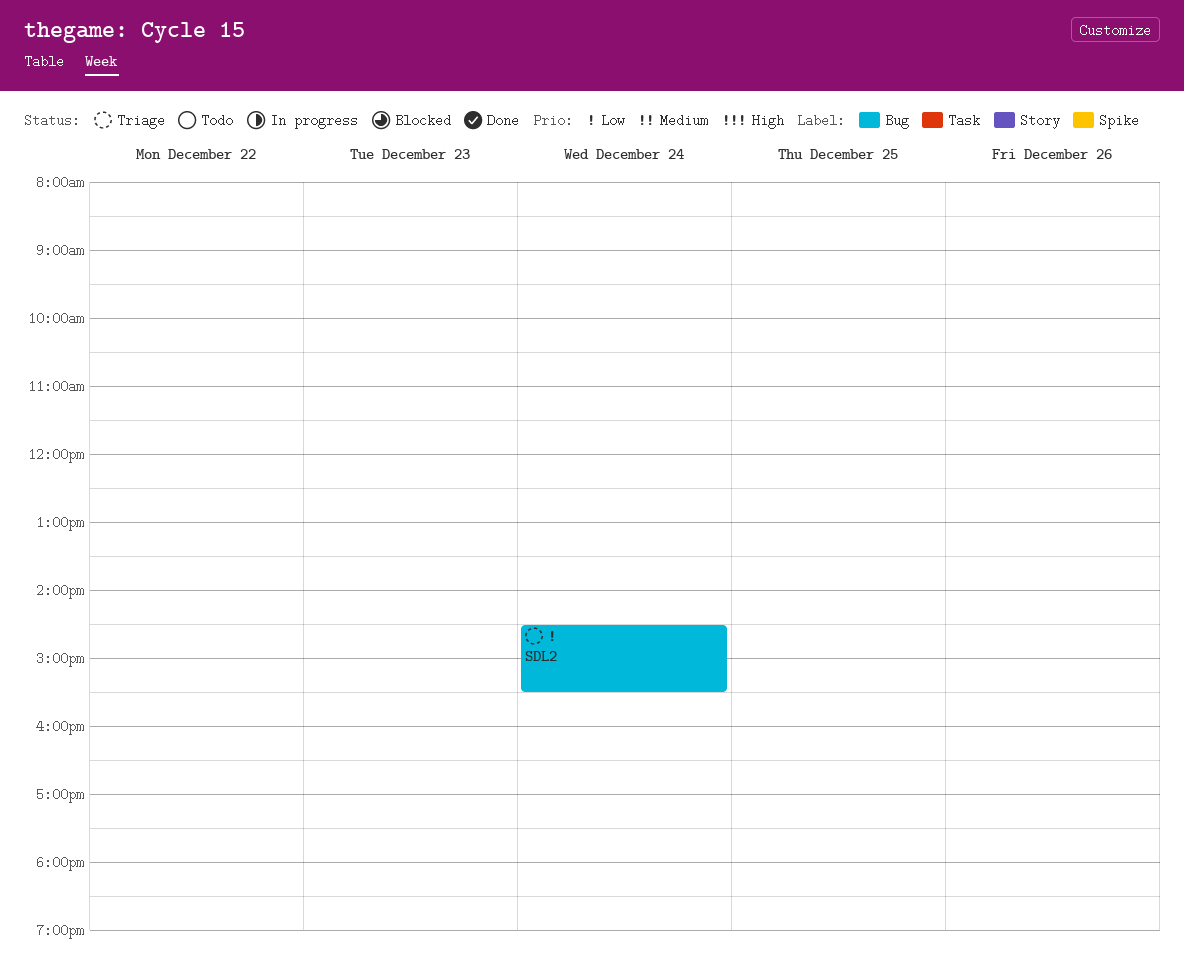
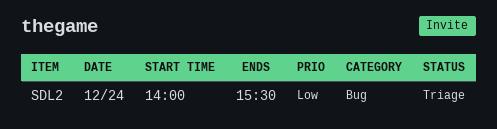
SDL2, begins: 14:30 -> 14:00

